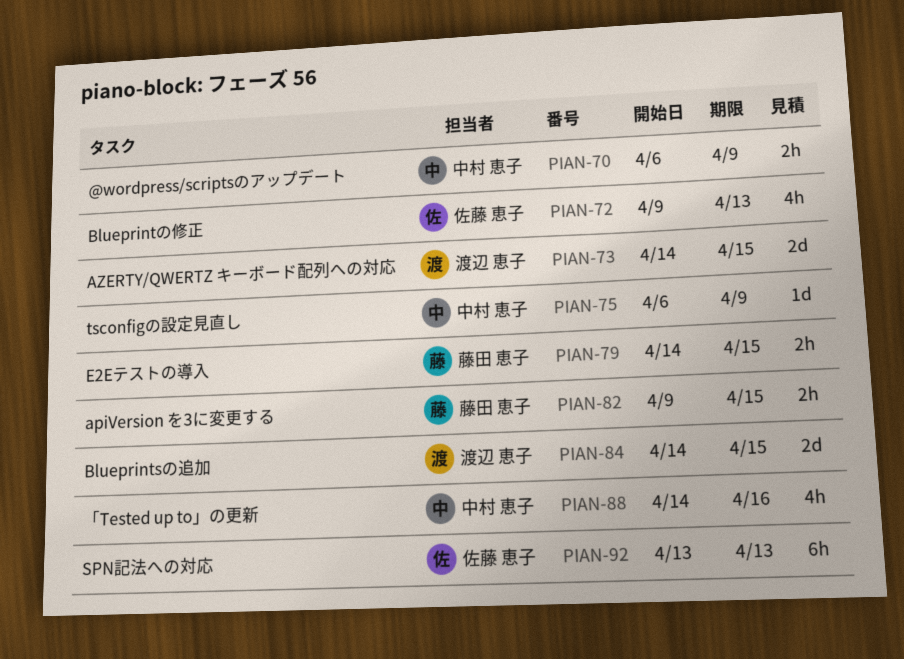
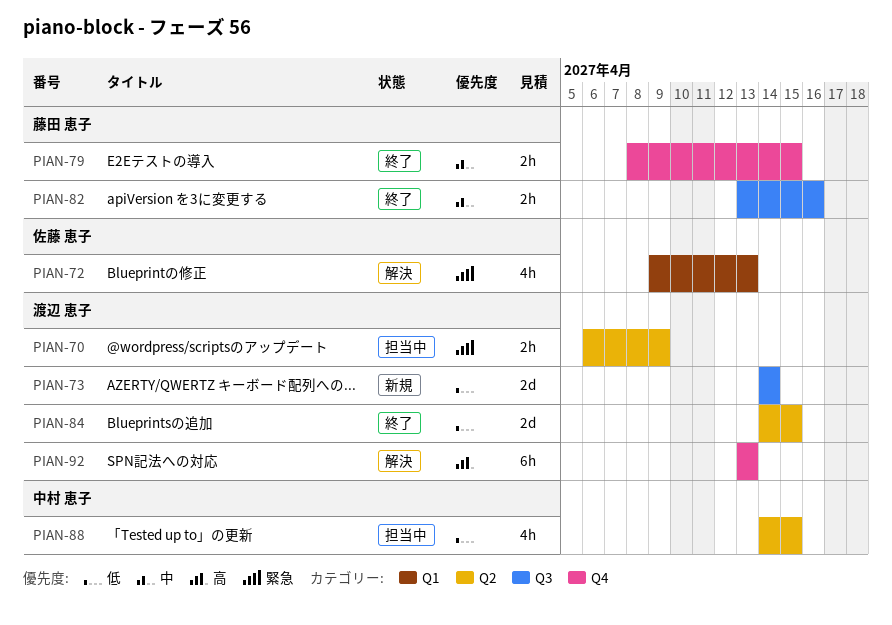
PIAN-70, owner: 中村 恵子 -> 渡辺 恵子
PIAN-73, due: Apr 15 -> Apr 14
PIAN-75: present -> none
PIAN-79, start: Apr 14 -> Apr 8
PIAN-82, start: Apr 9 -> Apr 13
PIAN-82, due: Apr 15 -> Apr 16
PIAN-88, due: Apr 16 -> Apr 15
PIAN-92, owner: 佐藤 恵子 -> 渡辺 恵子

